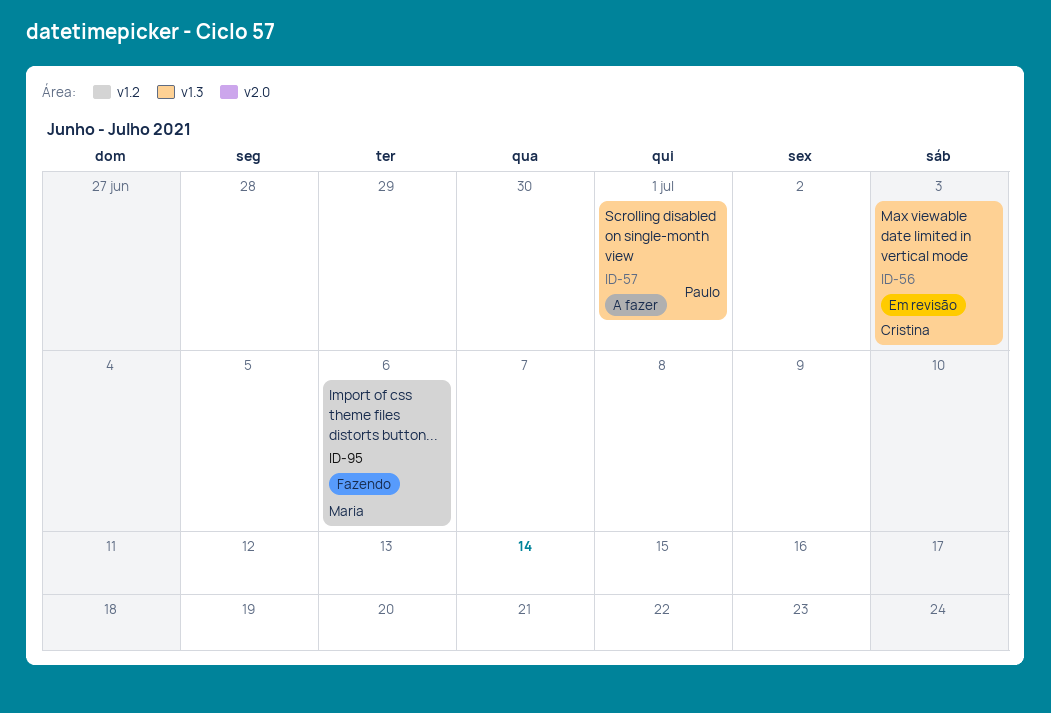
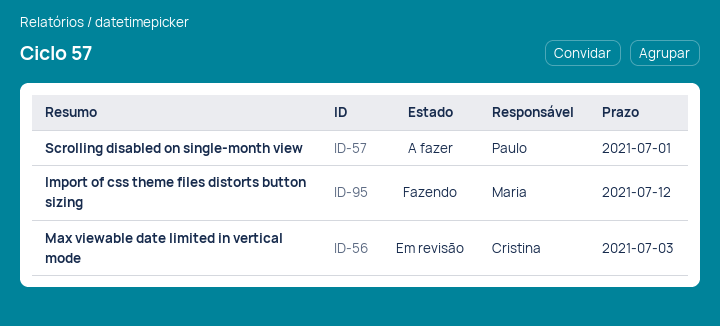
ID-95, due: Jul 6 -> Jul 12

